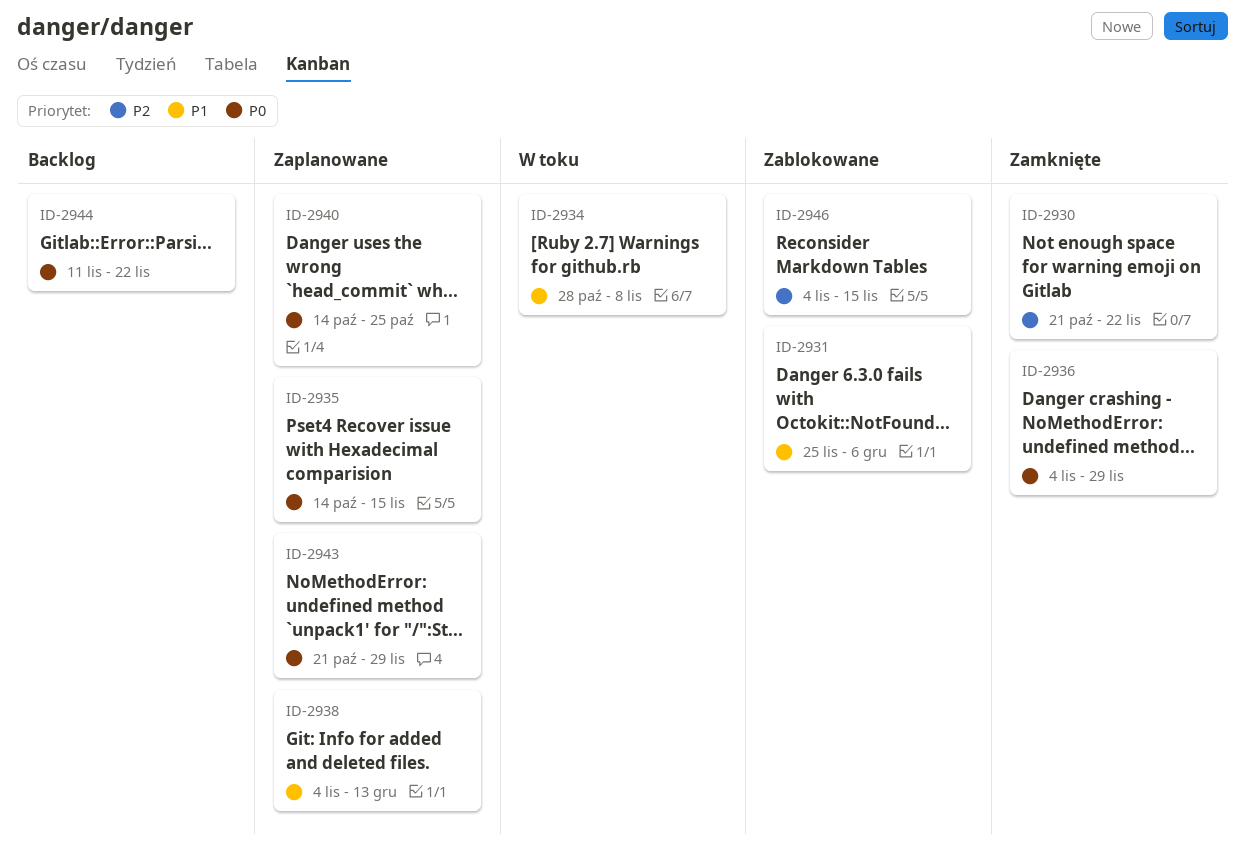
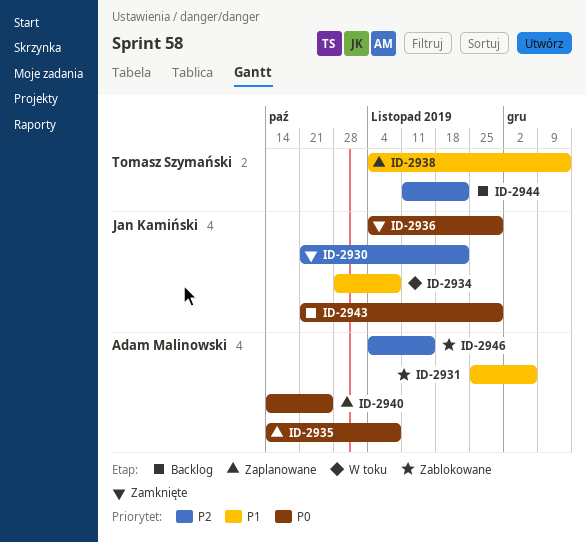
ID-2935, due: Nov 15 -> Nov 8
ID-2943, status: Zaplanowane -> Backlog
ID-2944, priority: P0 -> P2

